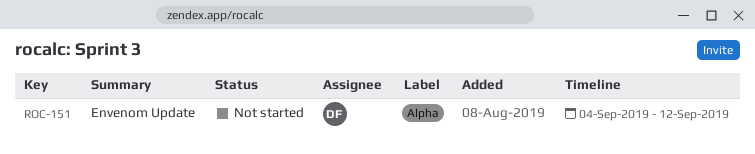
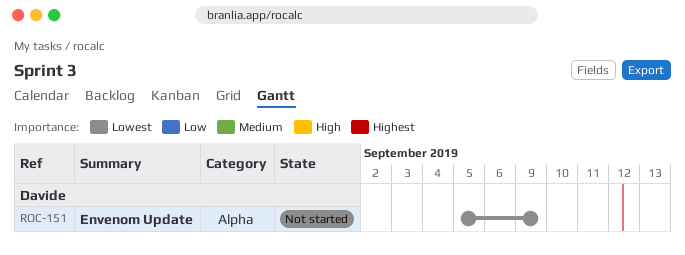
ROC-151, start: Sep 4 -> Sep 5
ROC-151, due: Sep 12 -> Sep 9

